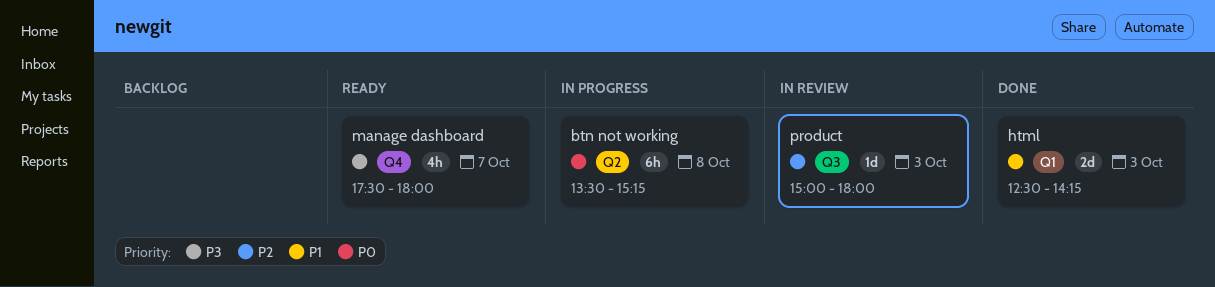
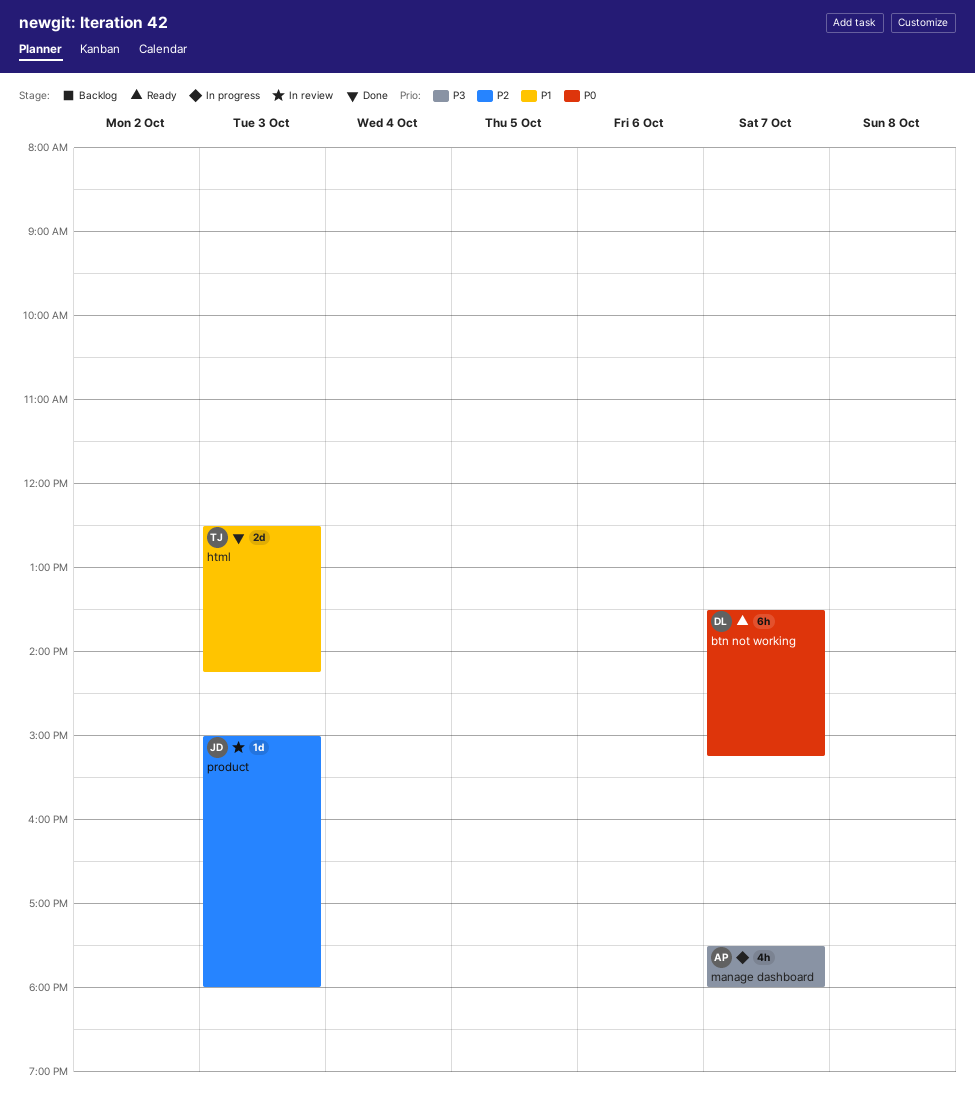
btn not working, status: In progress -> Ready
btn not working, day: Oct 8 -> Oct 7
manage dashboard, status: Ready -> In progress

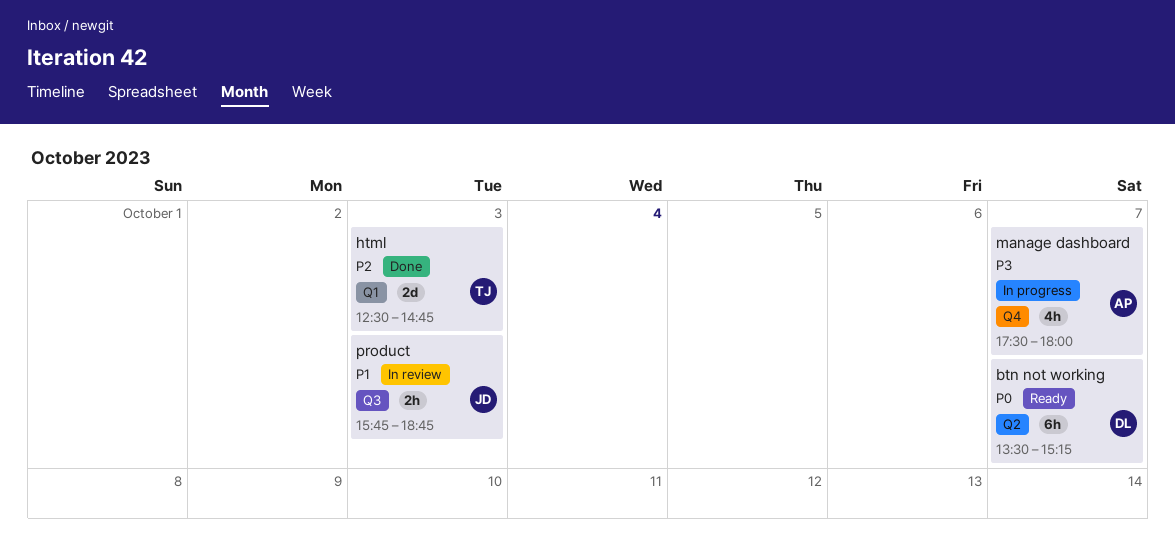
html, priority: P1 -> P2
html, ends: 14:15 -> 14:45
product, priority: P2 -> P1
product, estimate: 1d -> 2h
product, begins: 15:00 -> 15:45
product, ends: 18:00 -> 18:45

